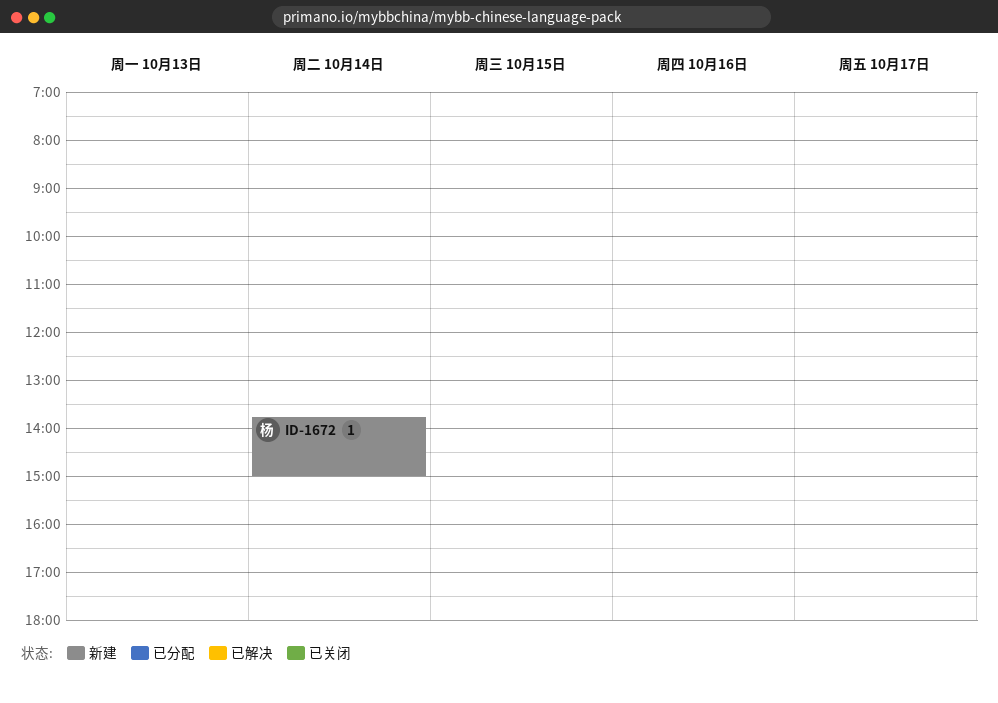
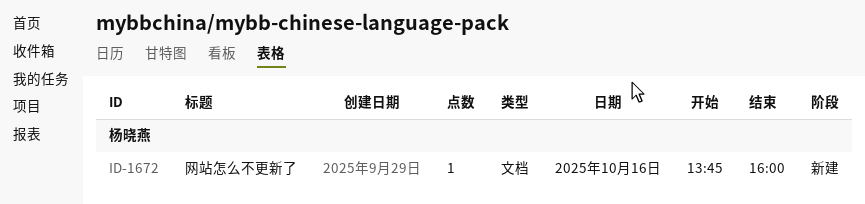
ID-1672, day: Oct 14 -> Oct 16
ID-1672, ends: 15:00 -> 16:00

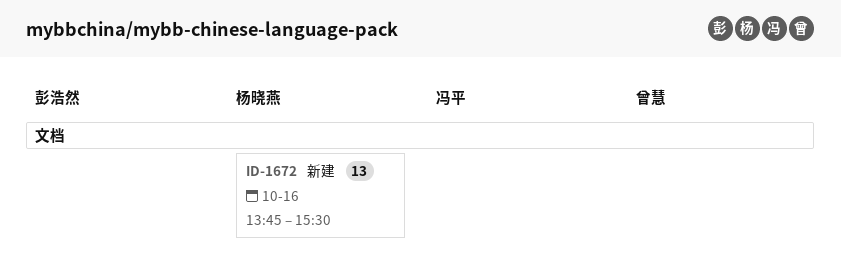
ID-1672, estimate: 1 -> 13
ID-1672, ends: 16:00 -> 15:30

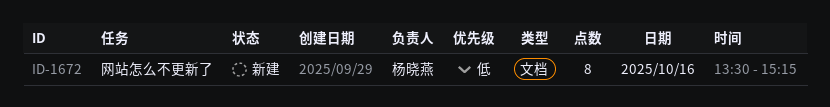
ID-1672, estimate: 13 -> 8
ID-1672, begins: 13:45 -> 13:30
ID-1672, ends: 15:30 -> 15:15

